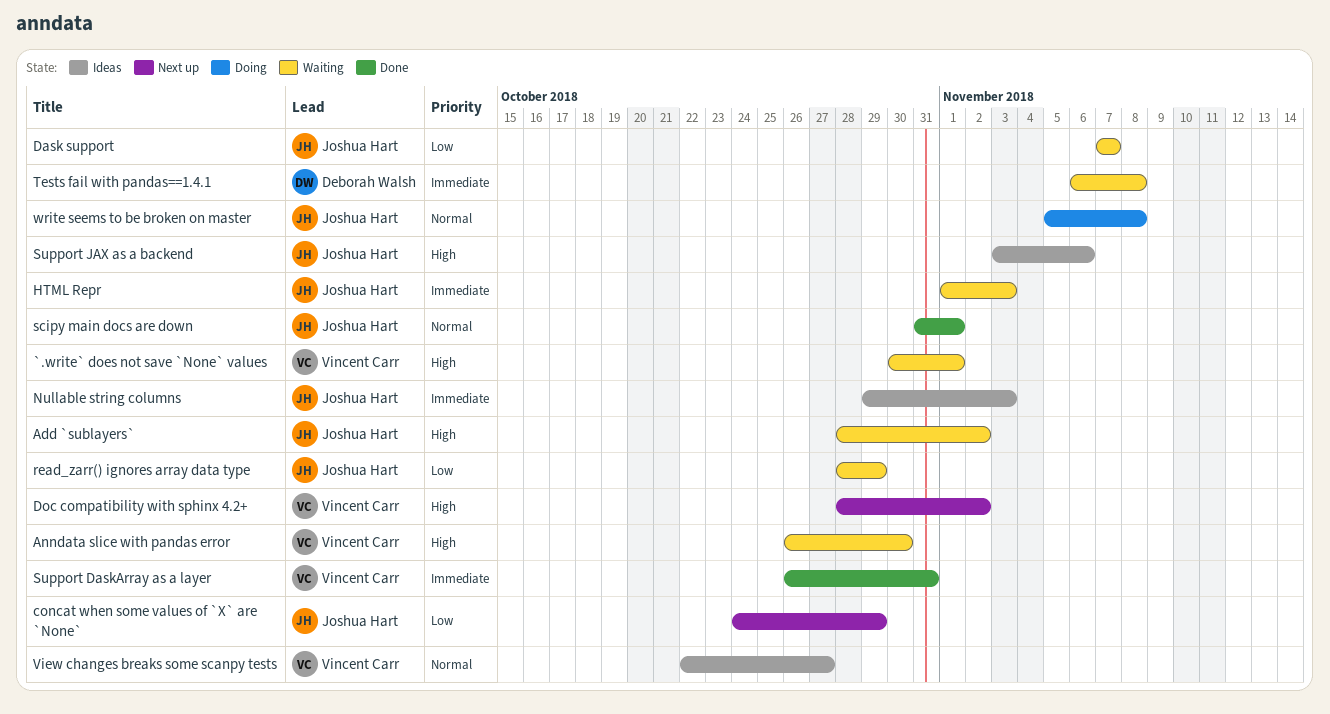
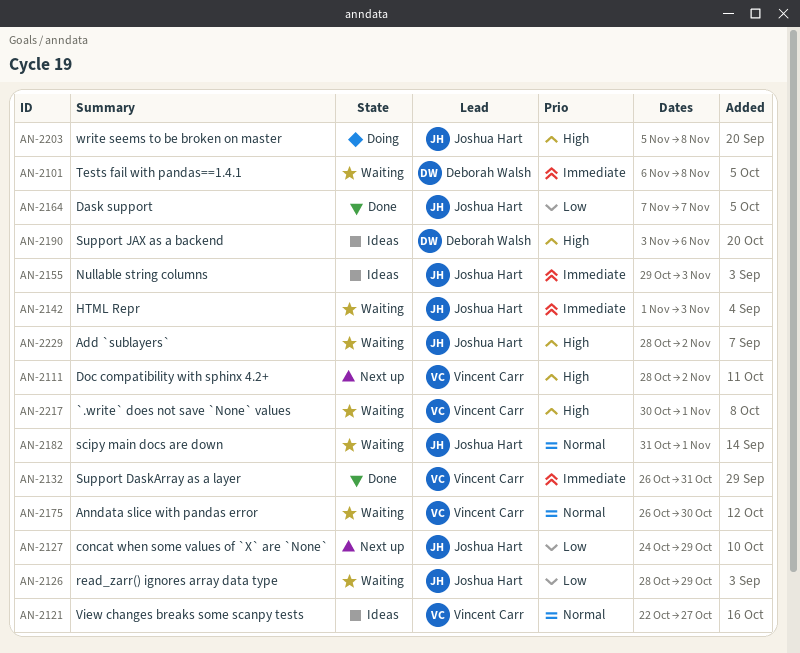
Anndata slice with pandas error, priority: High -> Normal
Dask support, status: Waiting -> Done
scipy main docs are down, status: Done -> Waiting
Support JAX as a backend, owner: Joshua Hart -> Deborah Walsh
write seems to be broken on master, priority: Normal -> High

